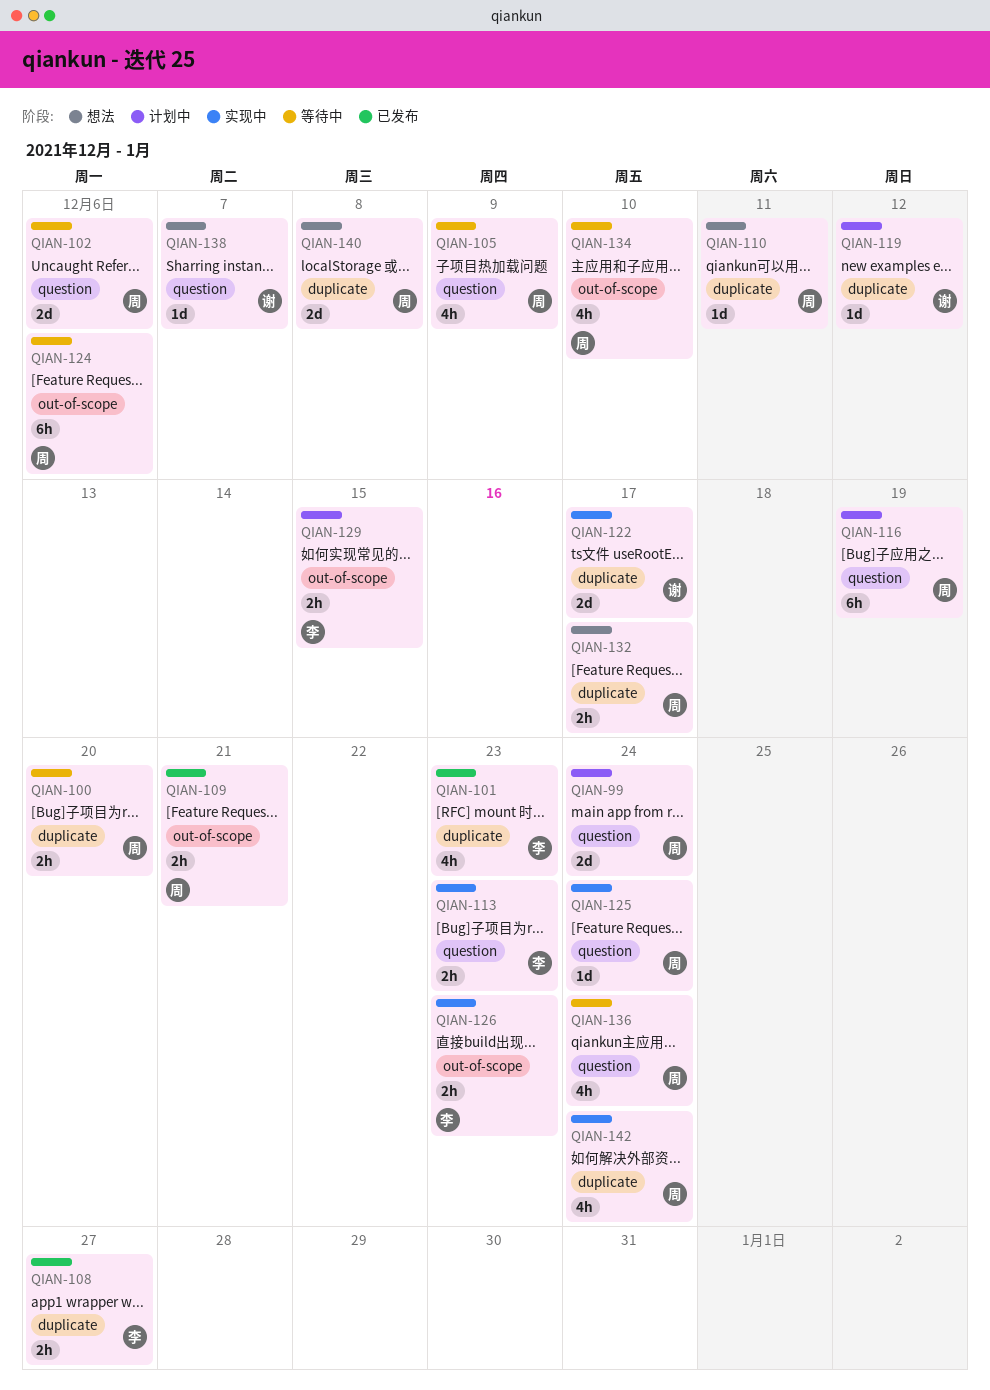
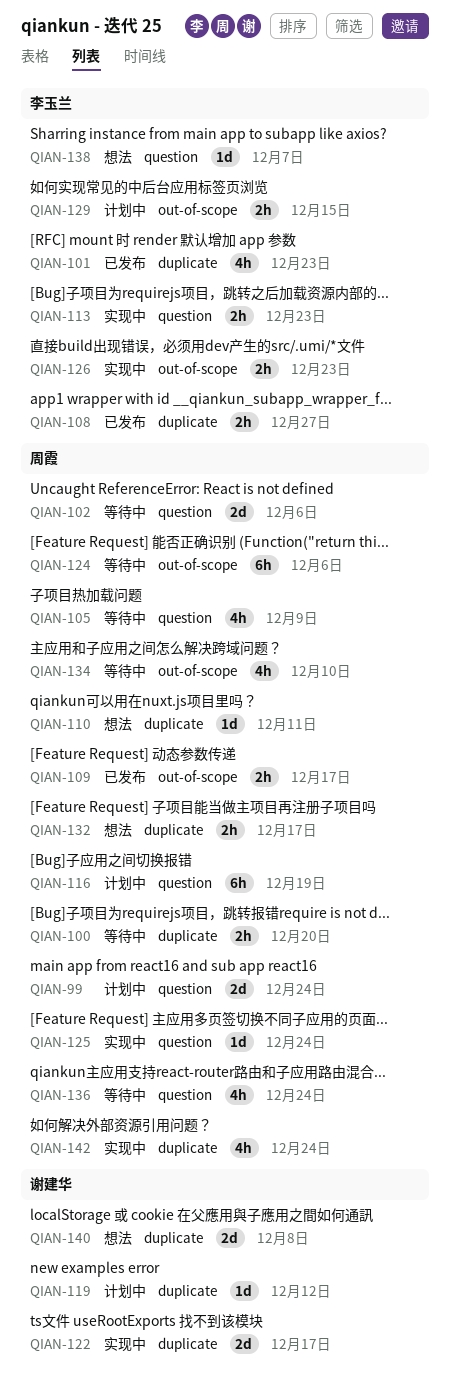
QIAN-109, due: Dec 21 -> Dec 17
QIAN-138, owner: 谢建华 -> 李玉兰
QIAN-140, owner: 周霞 -> 谢建华

